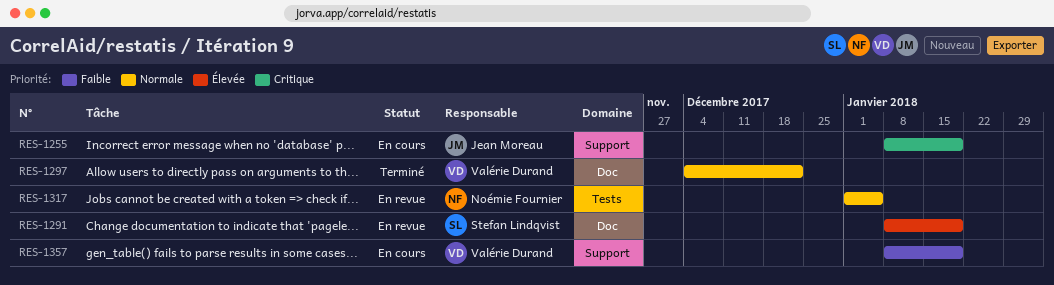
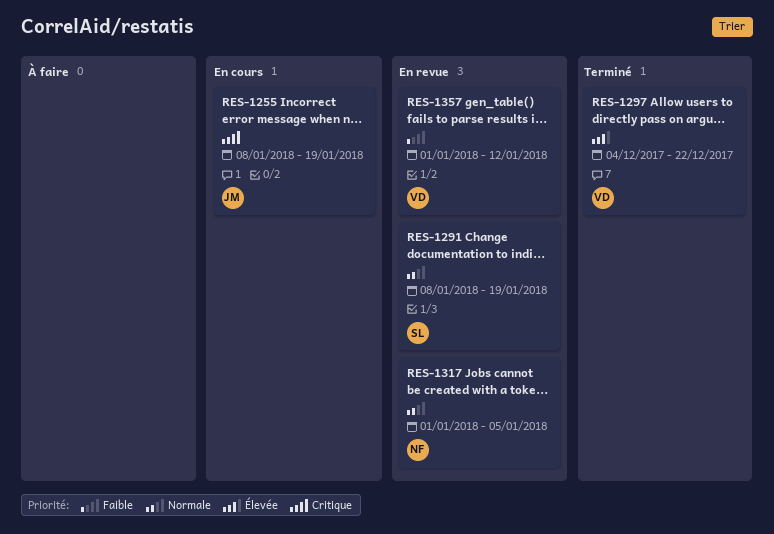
RES-1291, priority: Élevée -> Normale
RES-1297, priority: Normale -> Élevée
RES-1357, status: En cours -> En revue
RES-1357, start: Jan 8 -> Jan 1
RES-1357, due: Jan 19 -> Jan 12

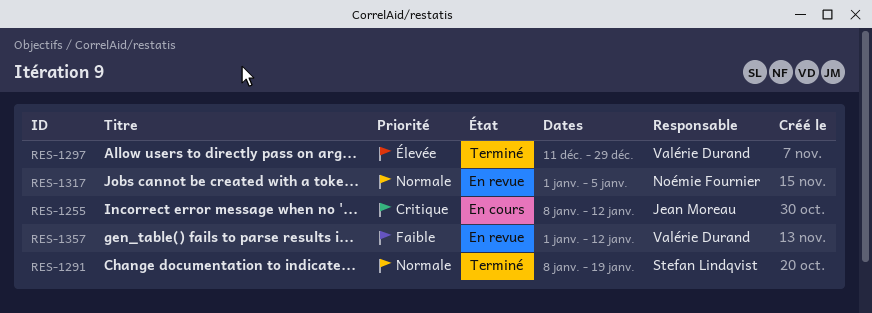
RES-1255, due: Jan 19 -> Jan 12
RES-1291, status: En revue -> Terminé
RES-1297, start: Dec 4 -> Dec 11
RES-1297, due: Dec 22 -> Dec 29

